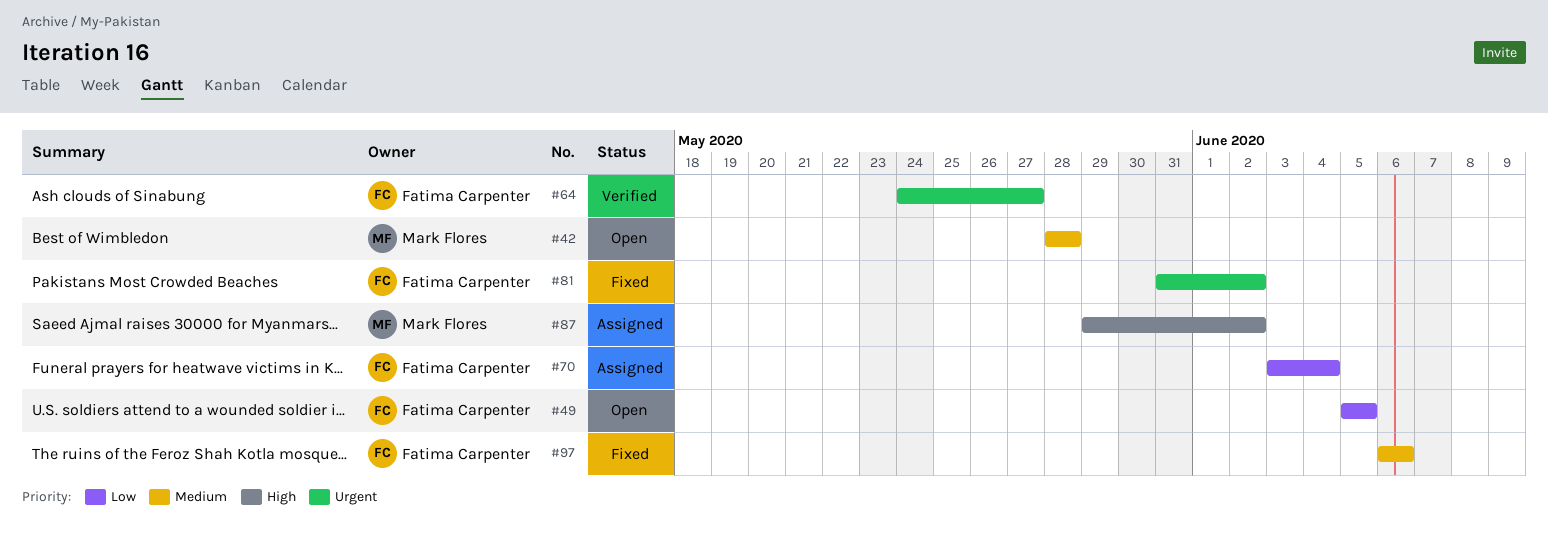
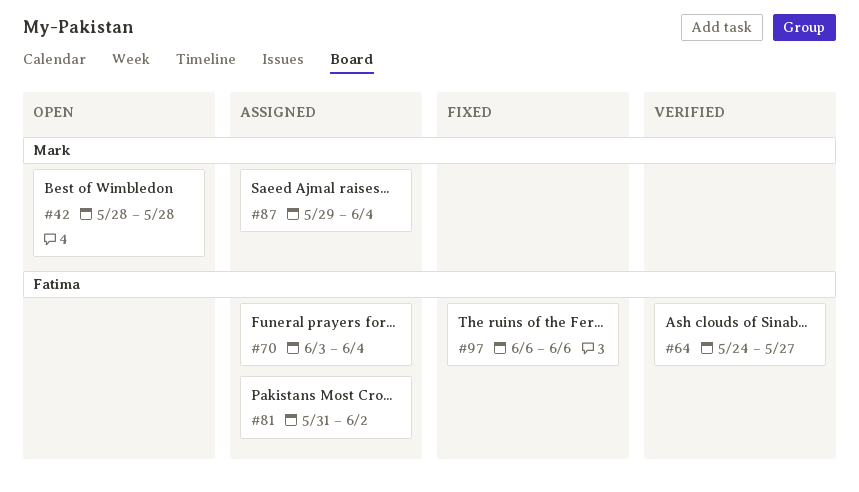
#49: present -> none
#81, status: Fixed -> Assigned
#87, due: Jun 2 -> Jun 4

